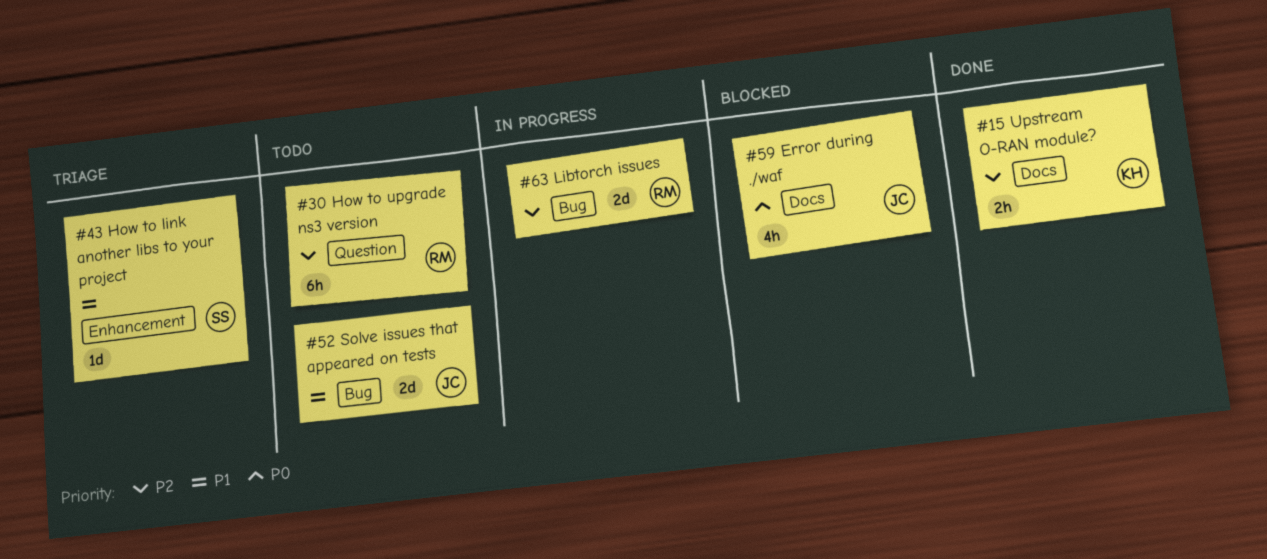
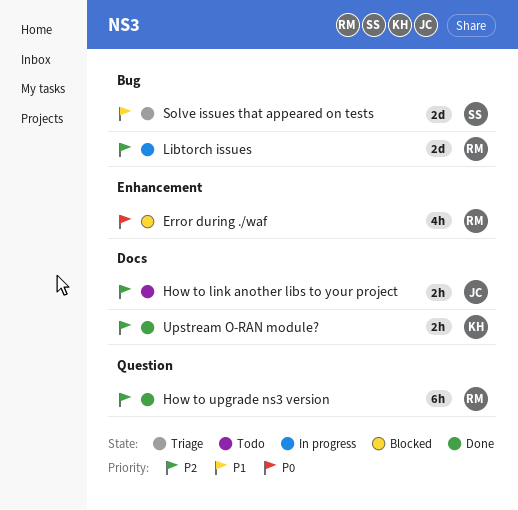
Error during ./waf, owner: JC -> RM
Error during ./waf, label: Docs -> Enhancement
How to link another libs to your project, status: Triage -> Todo
How to link another libs to your project, owner: SS -> JC
How to link another libs to your project, priority: P1 -> P2
How to link another libs to your project, label: Enhancement -> Docs
How to link another libs to your project, estimate: 1d -> 2h
How to upgrade ns3 version, status: Todo -> Done
Solve issues that appeared on tests, status: Todo -> Triage
Solve issues that appeared on tests, owner: JC -> SS

